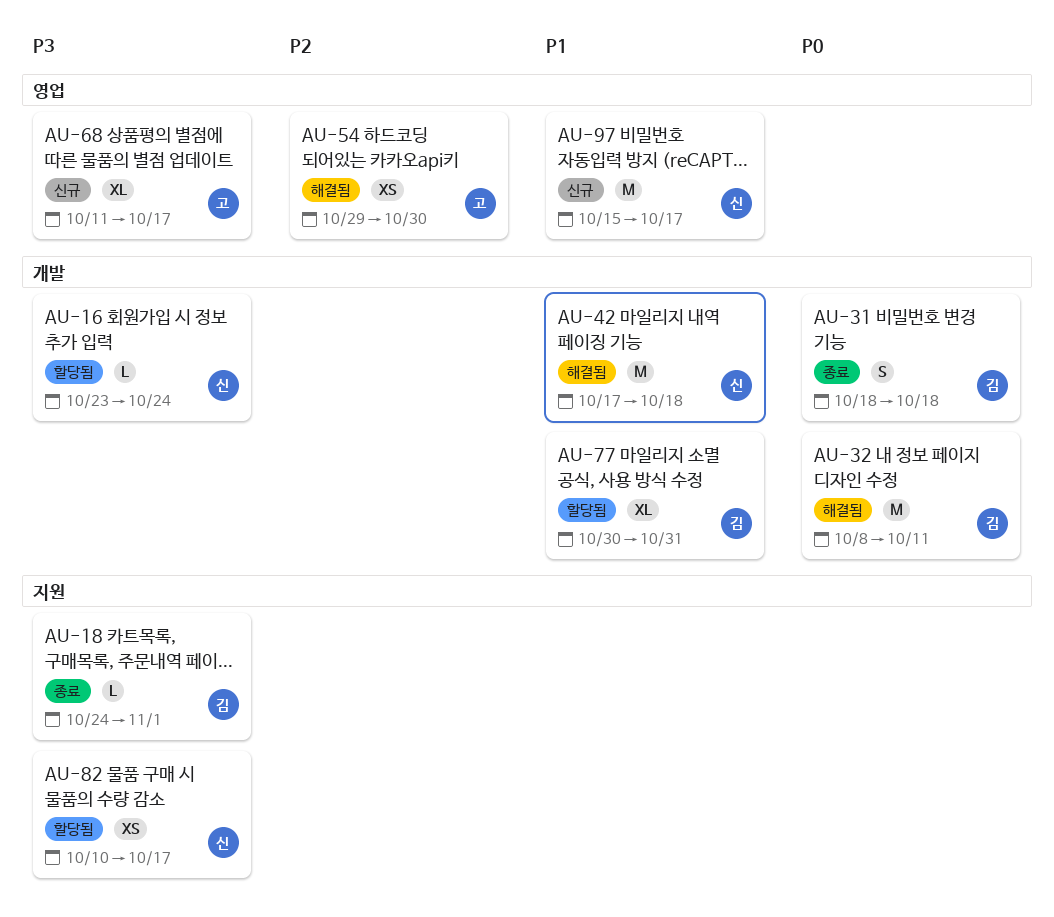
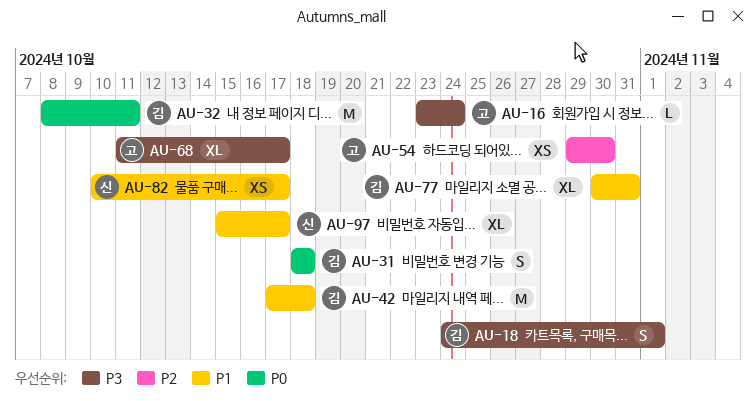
AU-16, owner: 신 -> 고
AU-18, estimate: L -> S
AU-42, owner: 신 -> 김
AU-82, priority: P3 -> P1
AU-97, estimate: M -> XL

